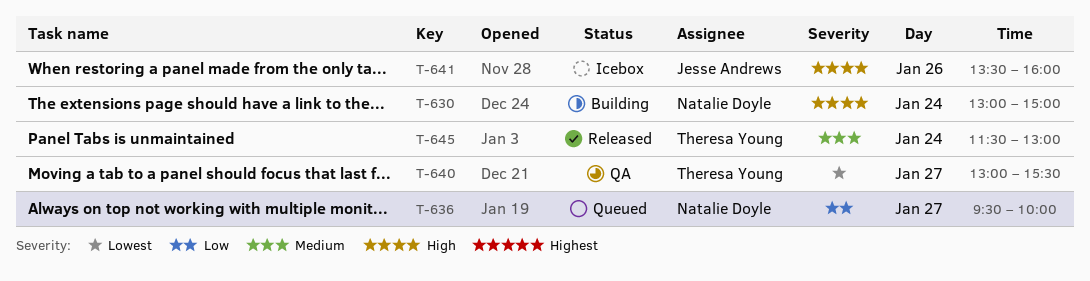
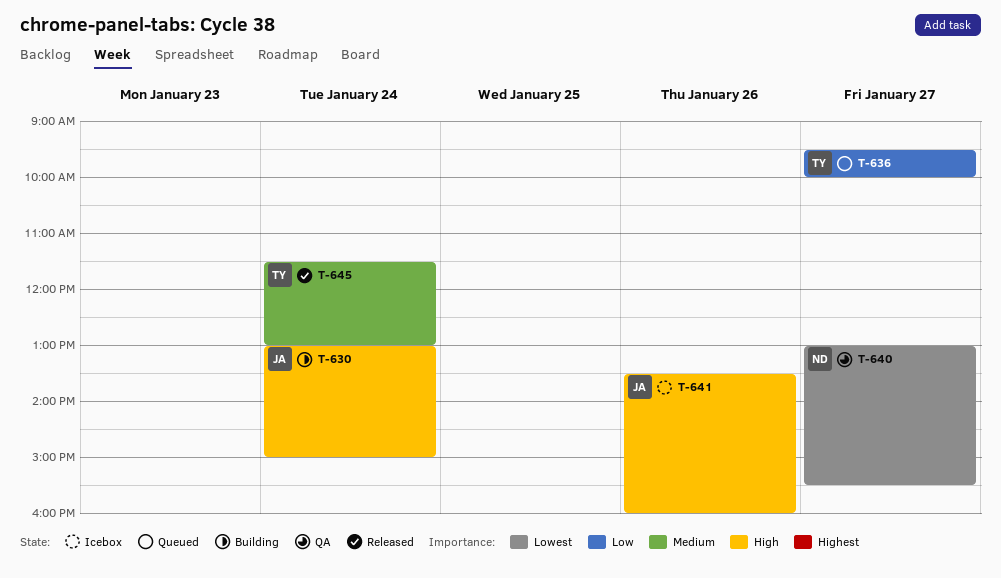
T-630, owner: Natalie Doyle -> Jesse Andrews
T-636, owner: Natalie Doyle -> Theresa Young
T-640, owner: Theresa Young -> Natalie Doyle

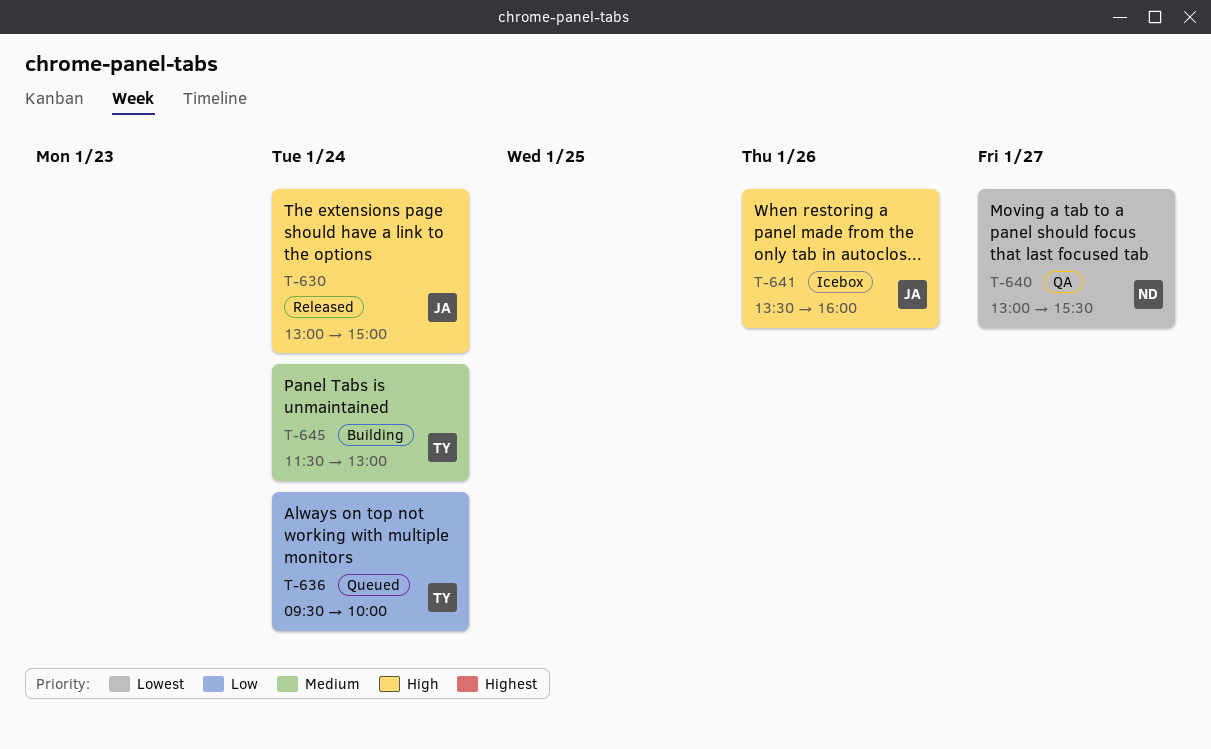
T-630, status: Building -> Released
T-636, day: Jan 27 -> Jan 24
T-645, status: Released -> Building

